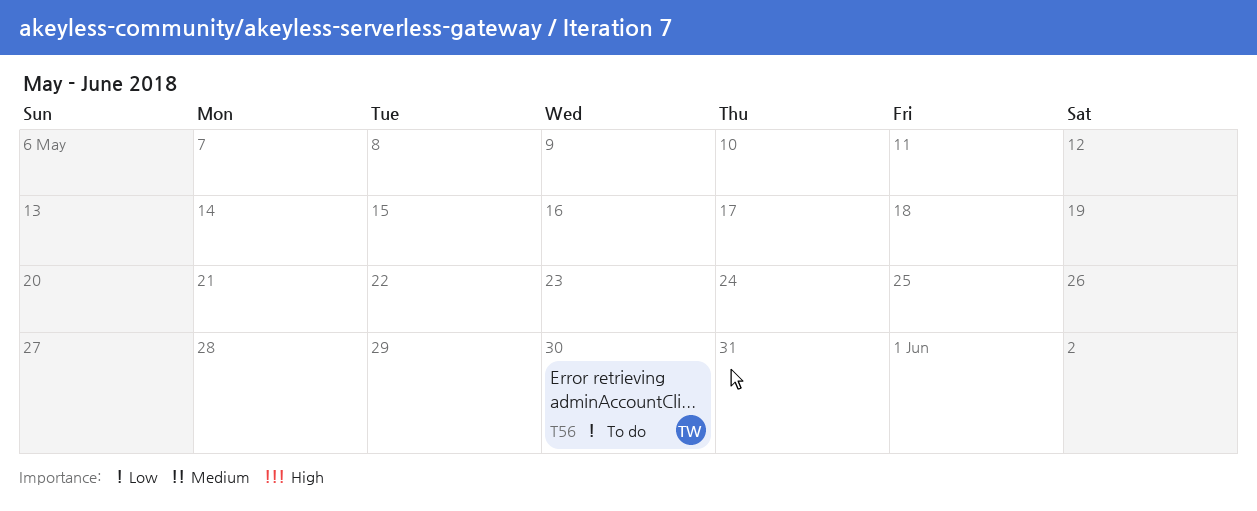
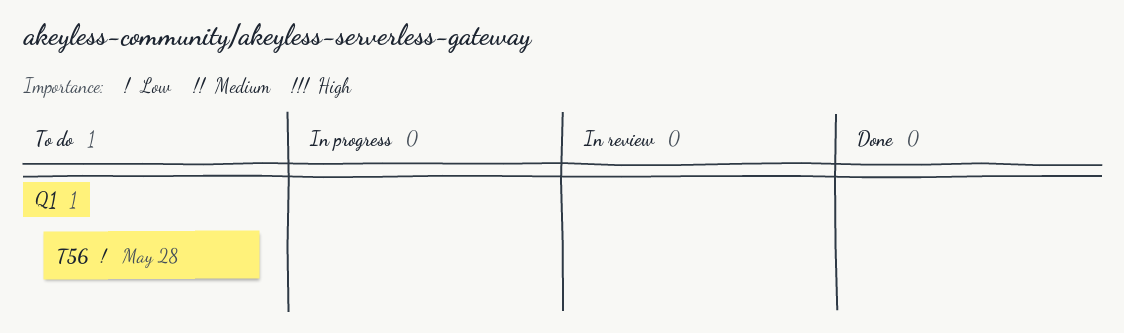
T56, due: May 30 -> May 28

